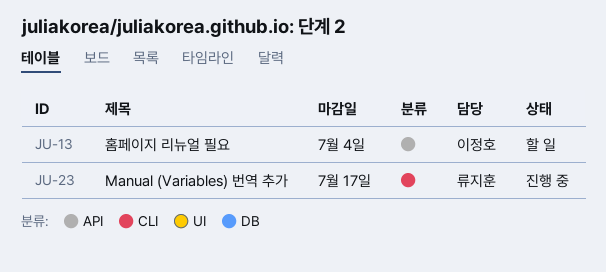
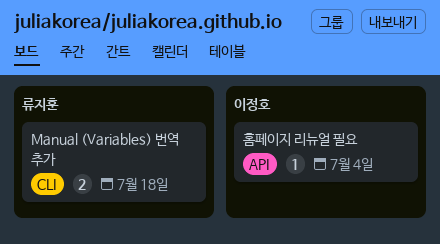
Manual (Variables) 번역 추가, due: Jul 17 -> Jul 18

